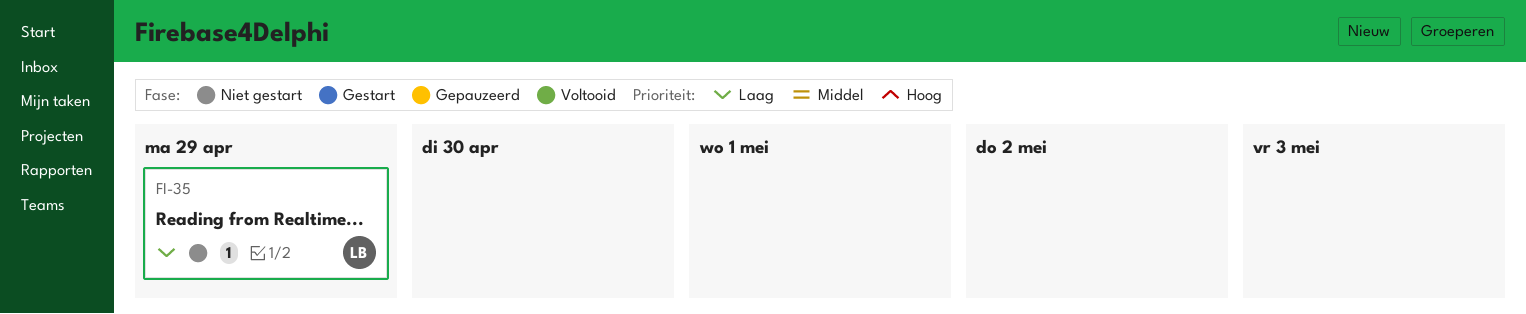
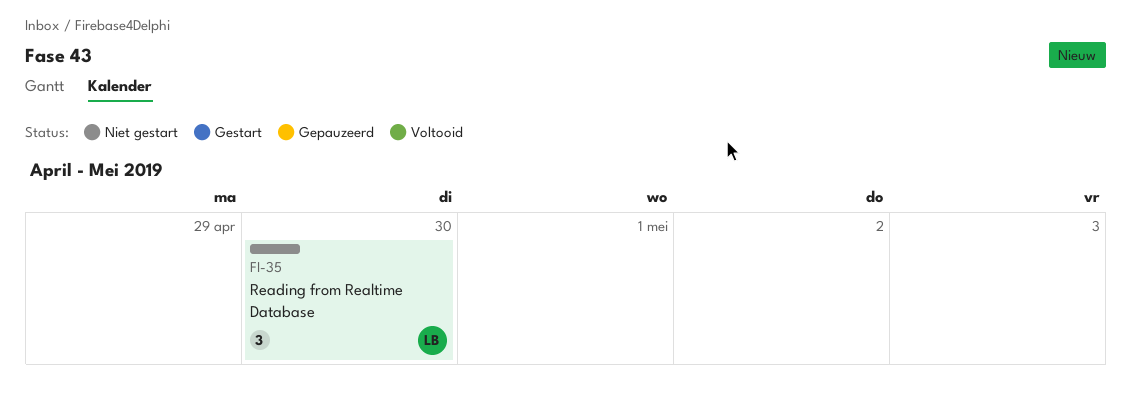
FI-35, estimate: 1 -> 3
FI-35, due: Apr 29 -> Apr 30

